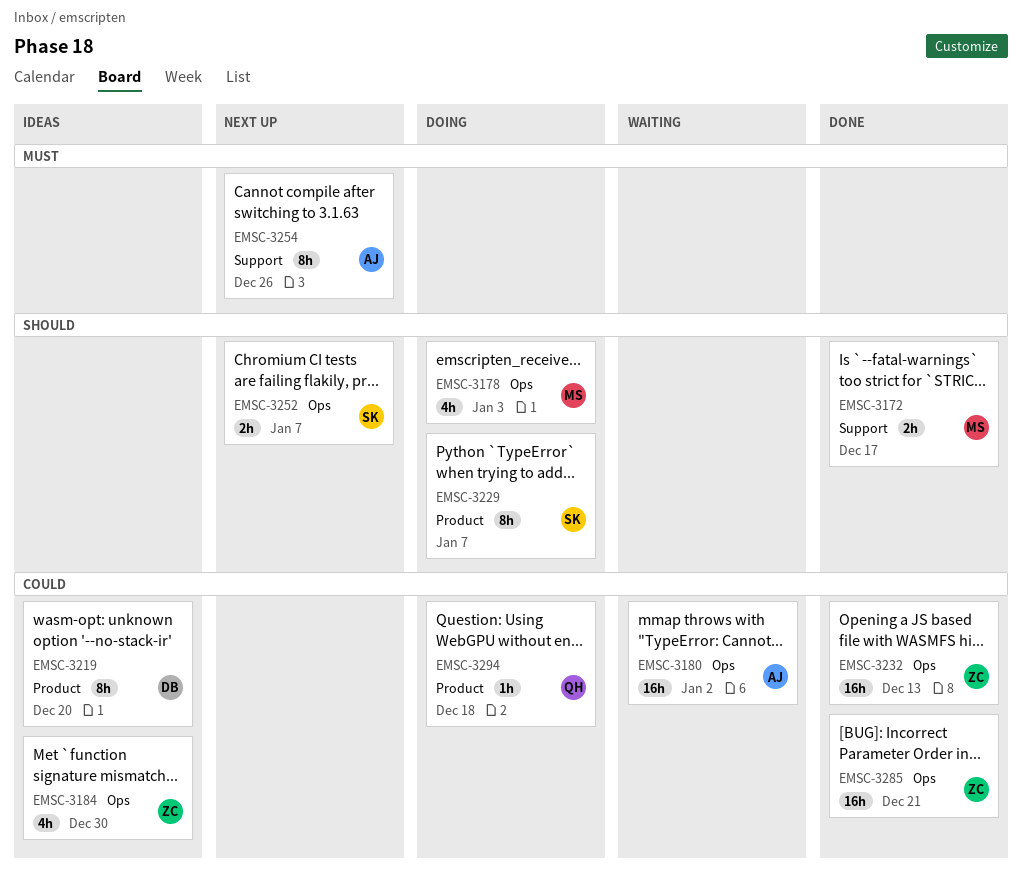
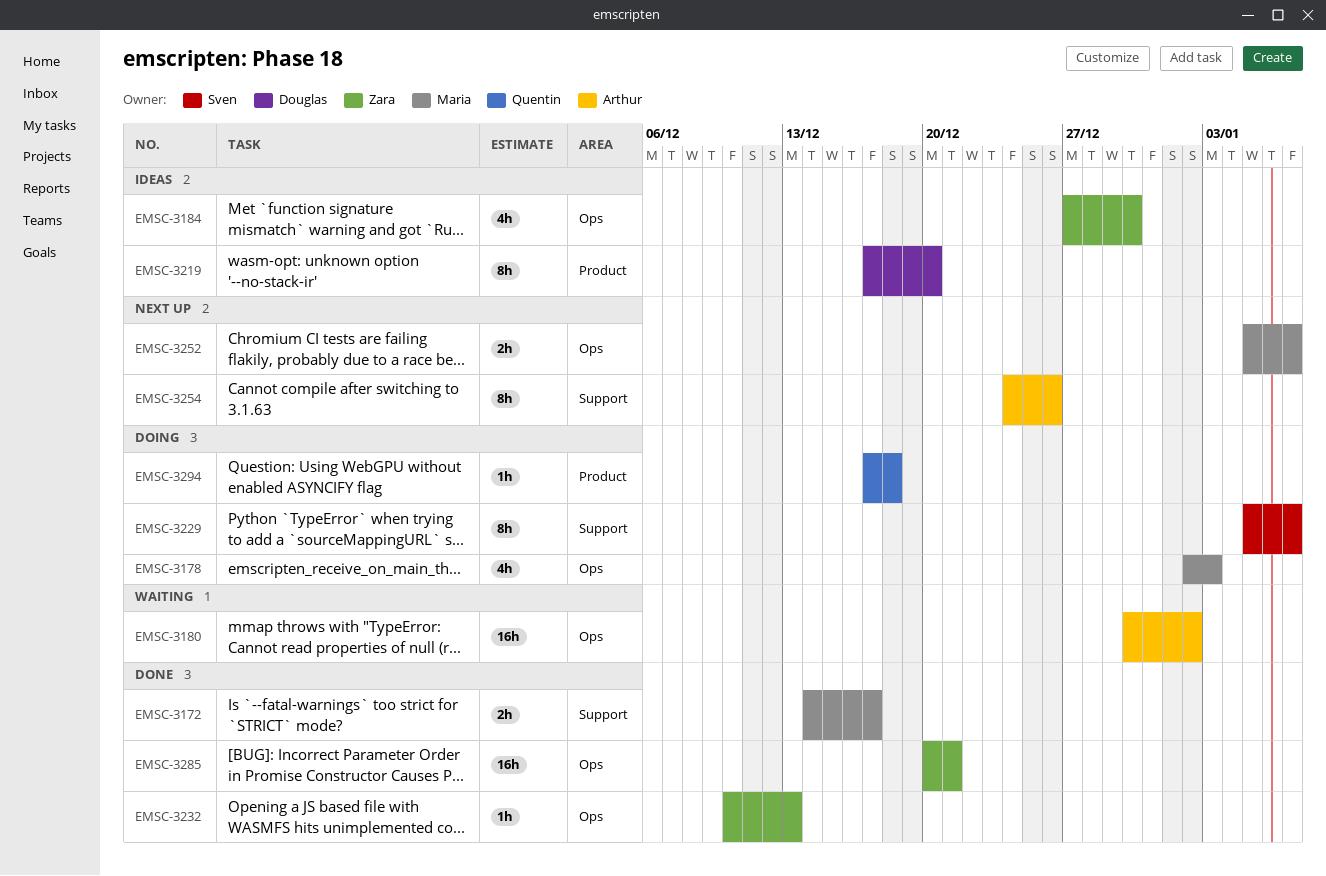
EMSC-3229, label: Product -> Support
EMSC-3232, estimate: 16h -> 1h
EMSC-3252, owner: Sven -> Maria

